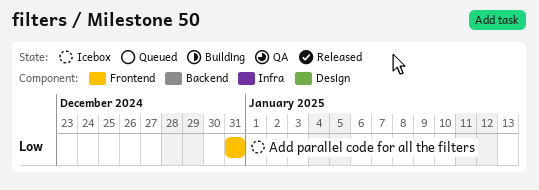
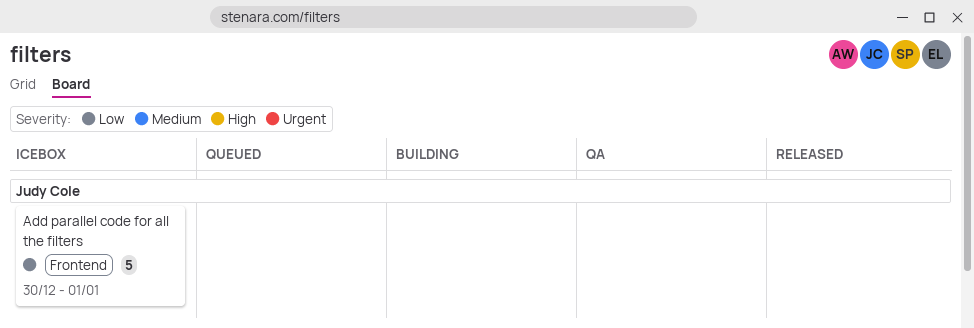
Add parallel code for all the filters, start: Dec 31 -> Dec 30
Add parallel code for all the filters, due: Dec 31 -> Jan 1

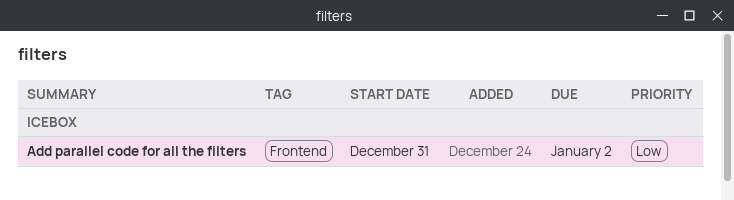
Add parallel code for all the filters, start: Dec 30 -> Dec 31
Add parallel code for all the filters, due: Jan 1 -> Jan 2

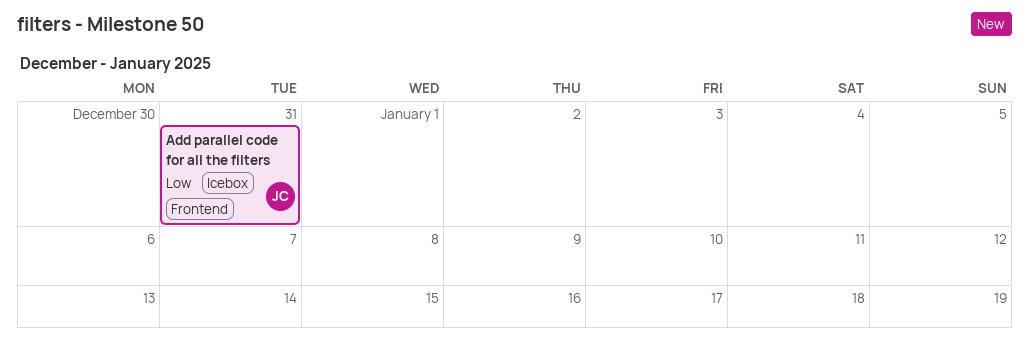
Add parallel code for all the filters, due: Jan 2 -> Dec 31

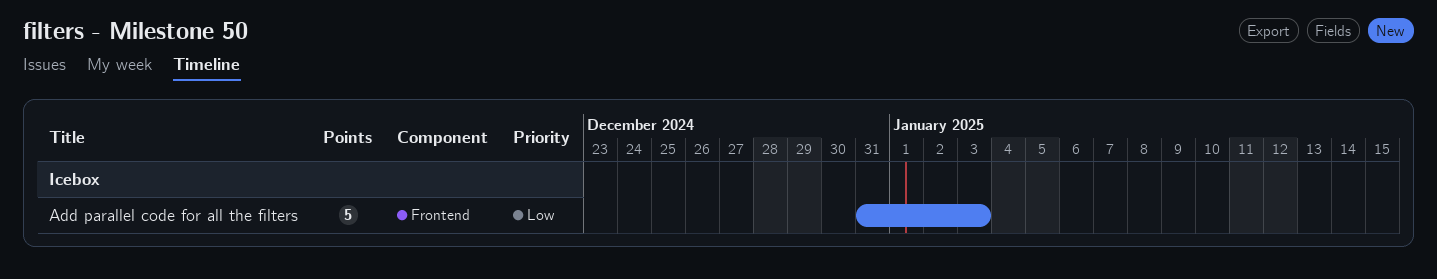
Add parallel code for all the filters, due: Dec 31 -> Jan 3

